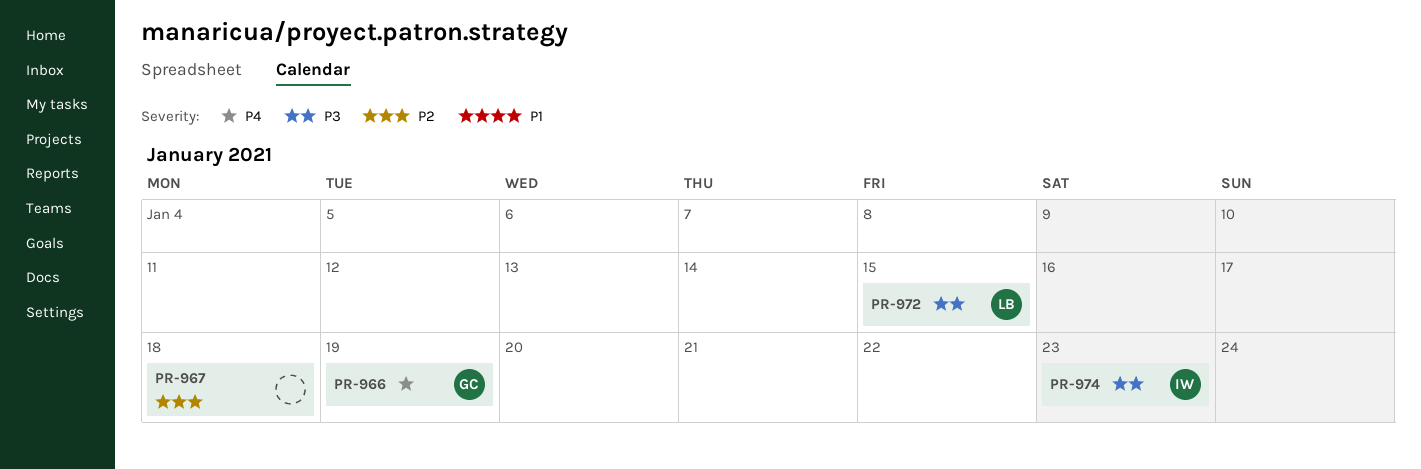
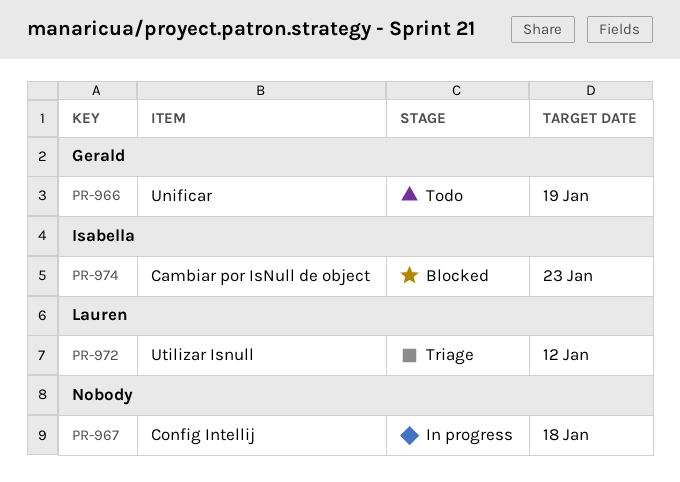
PR-972, due: Jan 15 -> Jan 12

